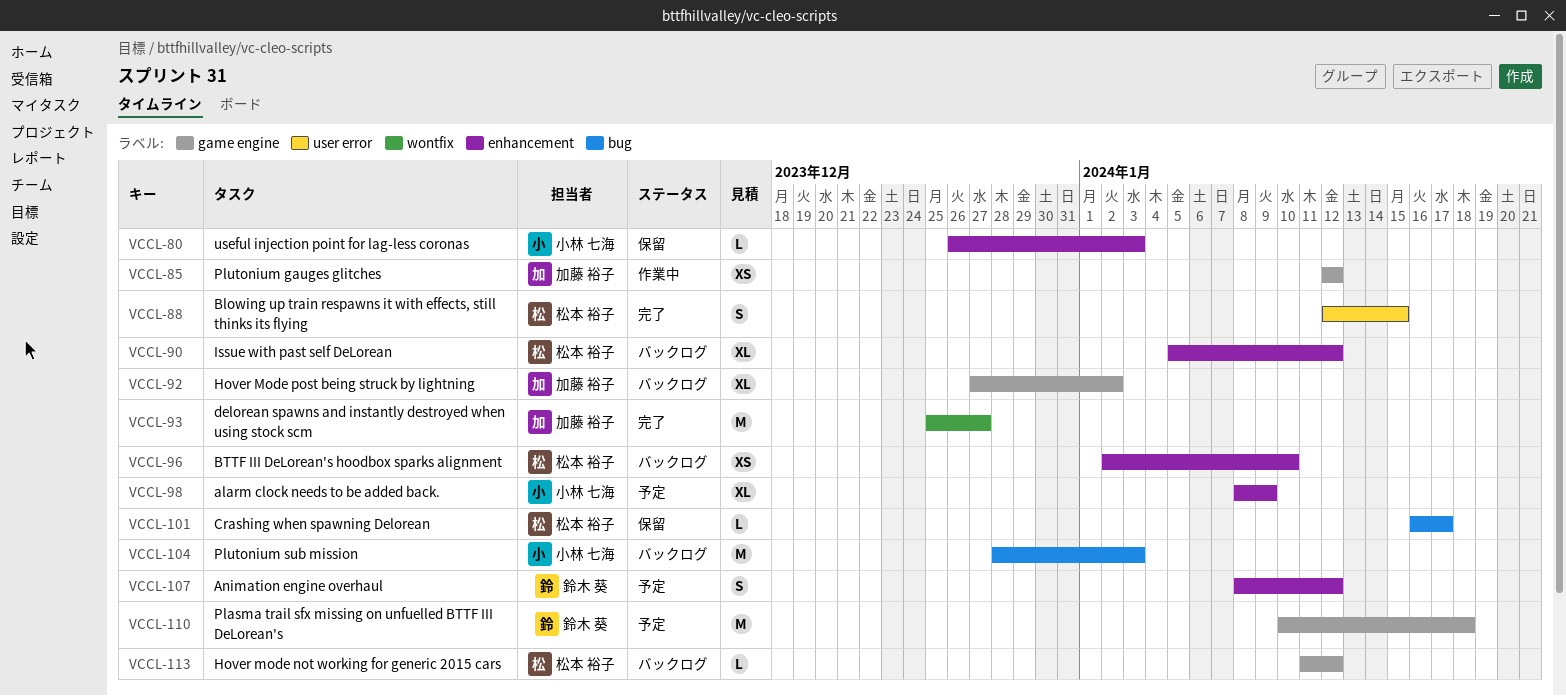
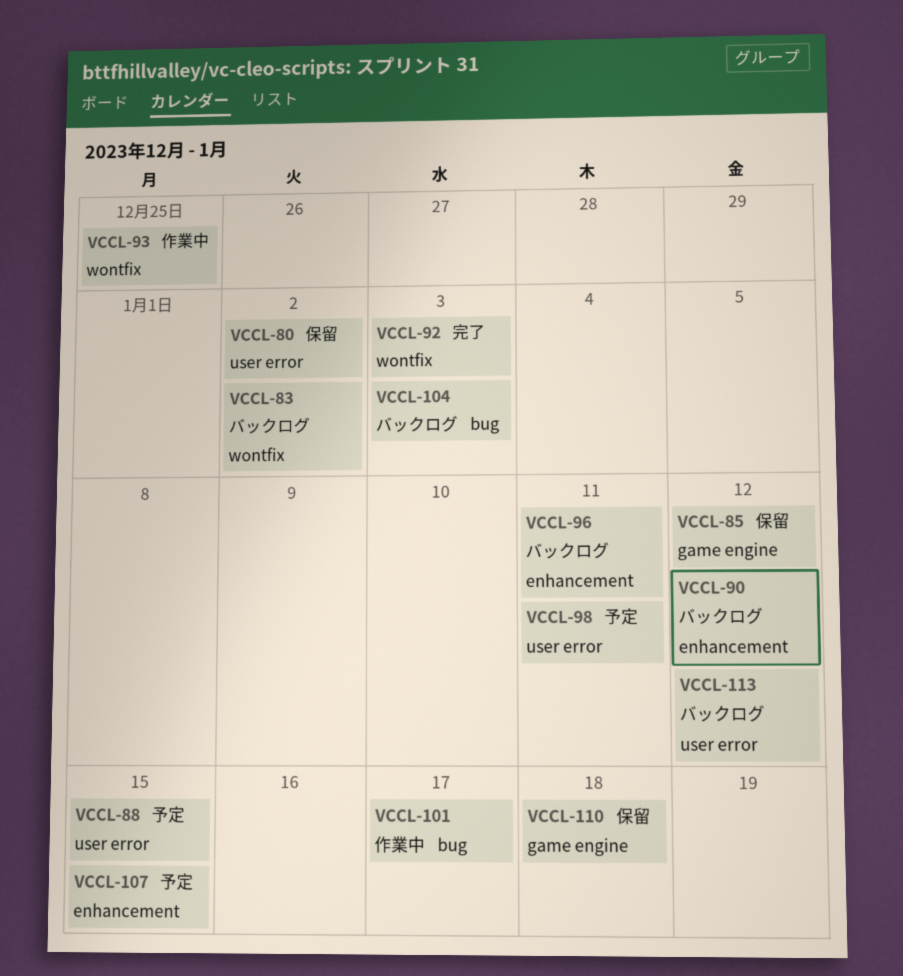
VCCL-80, label: enhancement -> user error
VCCL-80, due: Jan 3 -> Jan 2
VCCL-83: none -> present
VCCL-85, status: 作業中 -> 保留
VCCL-88, status: 完了 -> 予定
VCCL-92, status: バックログ -> 完了
VCCL-92, label: game engine -> wontfix
VCCL-92, due: Jan 2 -> Jan 3
VCCL-93, status: 完了 -> 作業中
VCCL-93, due: Dec 27 -> Dec 25
VCCL-96, due: Jan 10 -> Jan 11
VCCL-98, label: enhancement -> user error
VCCL-98, due: Jan 9 -> Jan 11
VCCL-101, status: 保留 -> 作業中
VCCL-107, due: Jan 12 -> Jan 15
VCCL-110, status: 予定 -> 保留
VCCL-113, label: game engine -> user error

